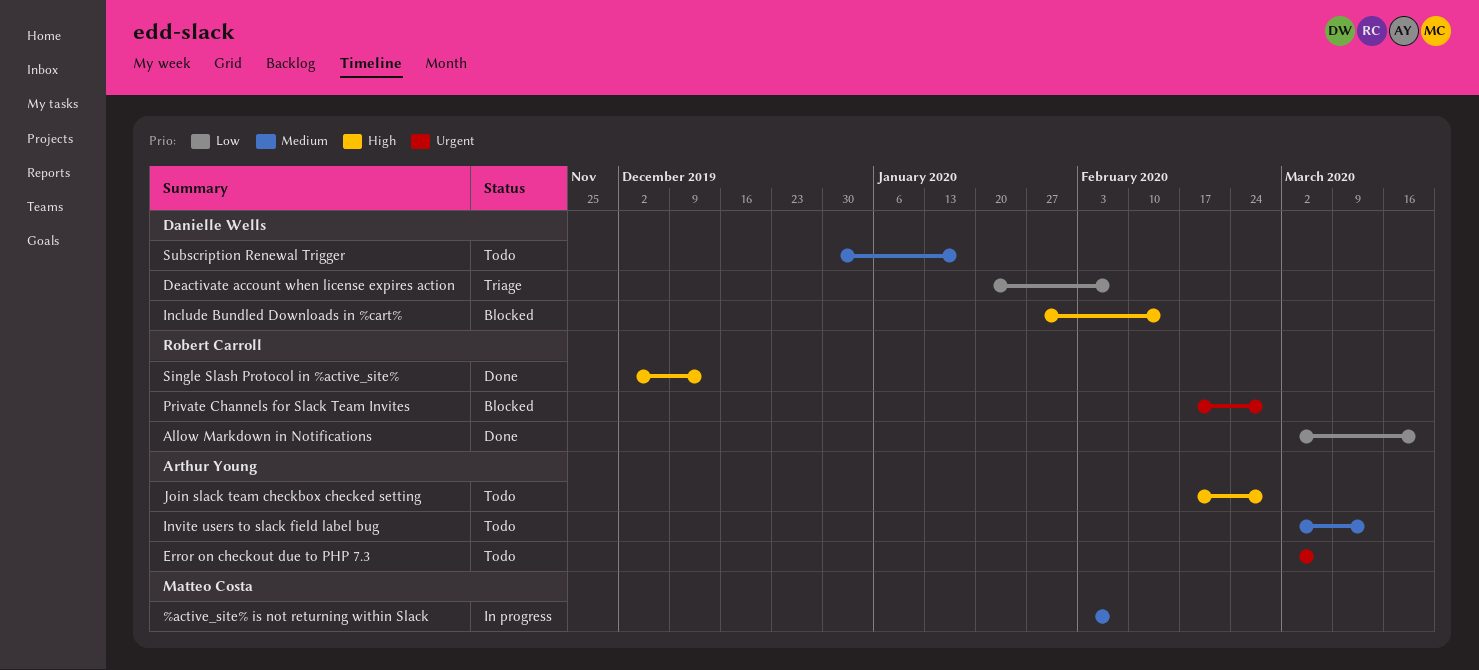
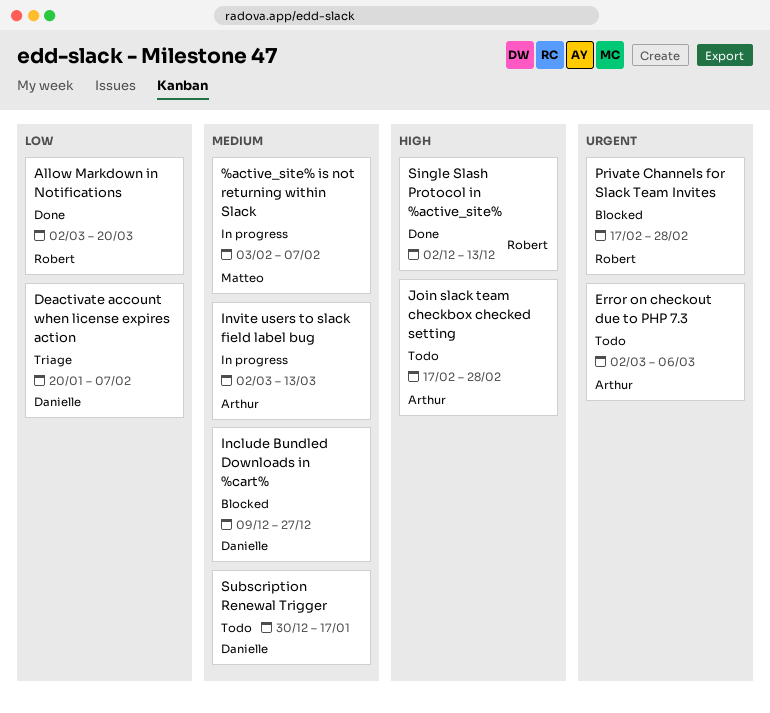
Include Bundled Downloads in %cart%, priority: High -> Medium
Include Bundled Downloads in %cart%, start: Jan 27 -> Dec 9
Include Bundled Downloads in %cart%, due: Feb 14 -> Dec 27
Invite users to slack field label bug, status: Todo -> In progress

